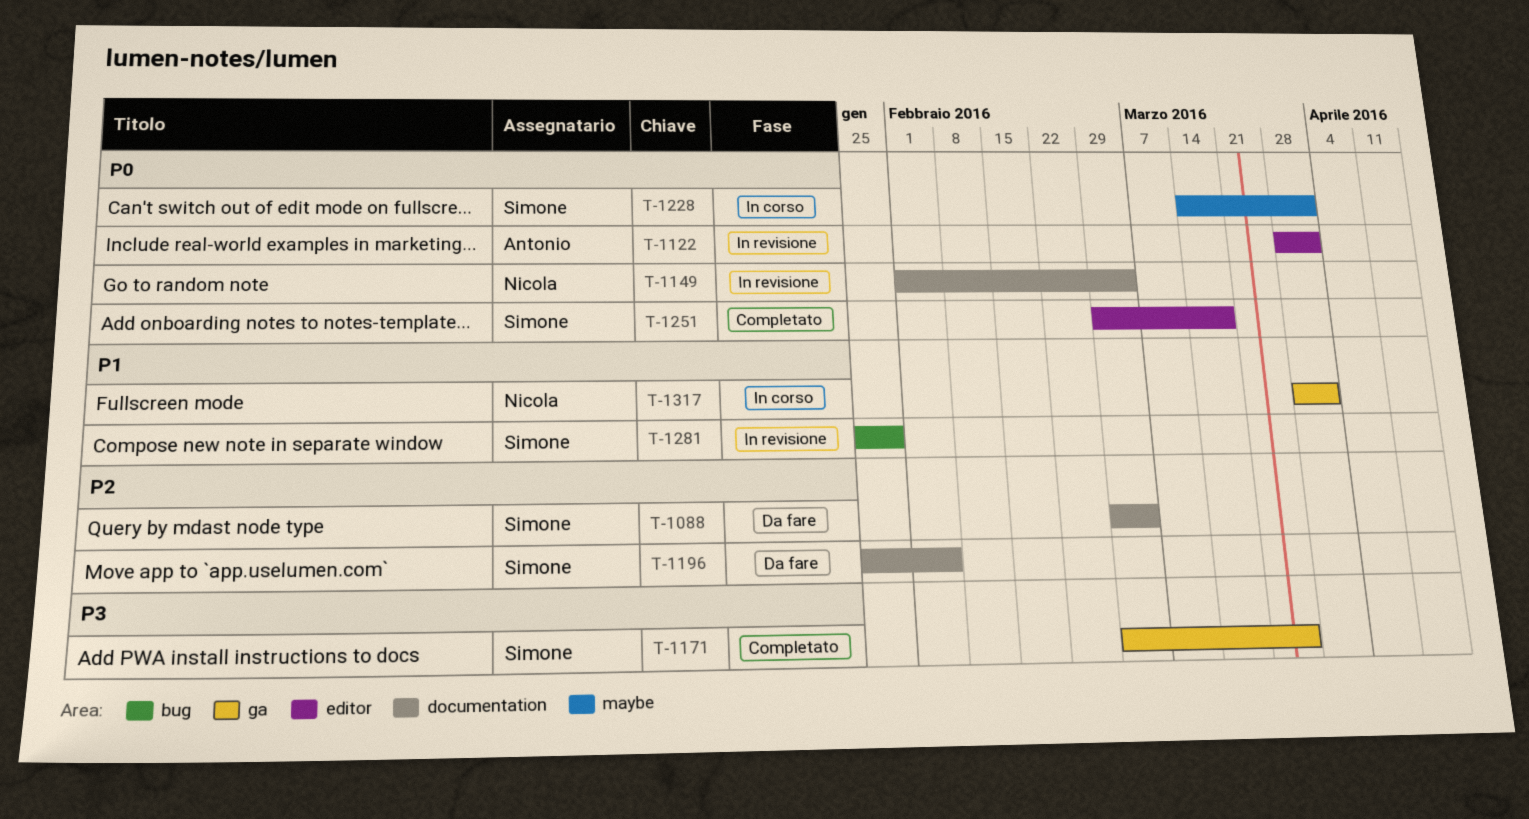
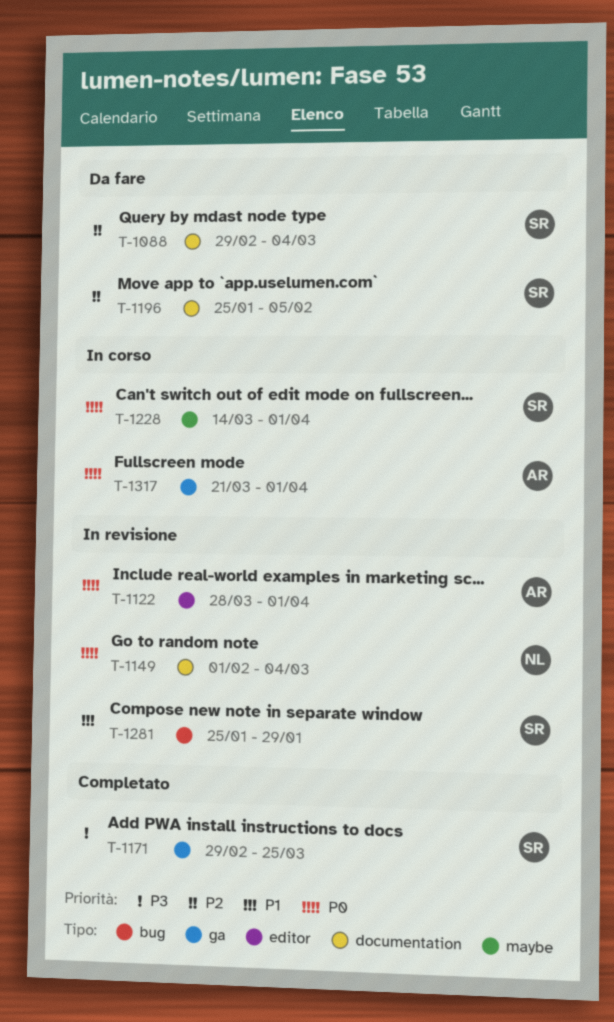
T-1251: present -> none
T-1317, owner: Nicola -> Antonio
T-1317, priority: P1 -> P0
T-1317, start: Mar 28 -> Mar 21

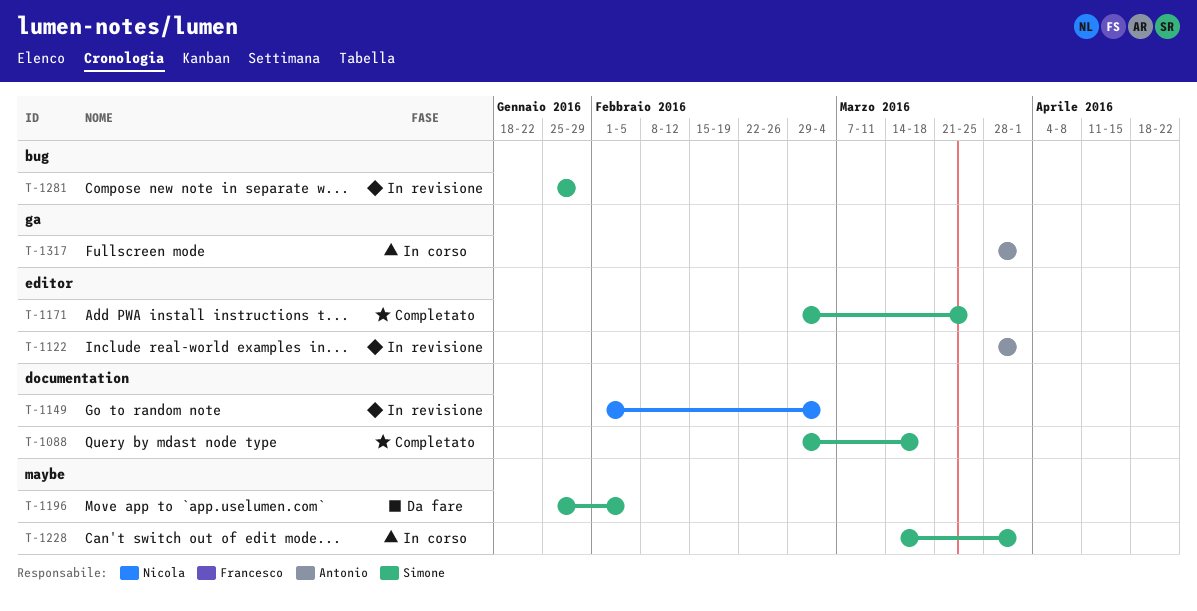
T-1088, status: Da fare -> Completato
T-1088, due: Mar 4 -> Mar 18
T-1171, label: ga -> editor
T-1196, label: documentation -> maybe
T-1317, start: Mar 21 -> Mar 28

